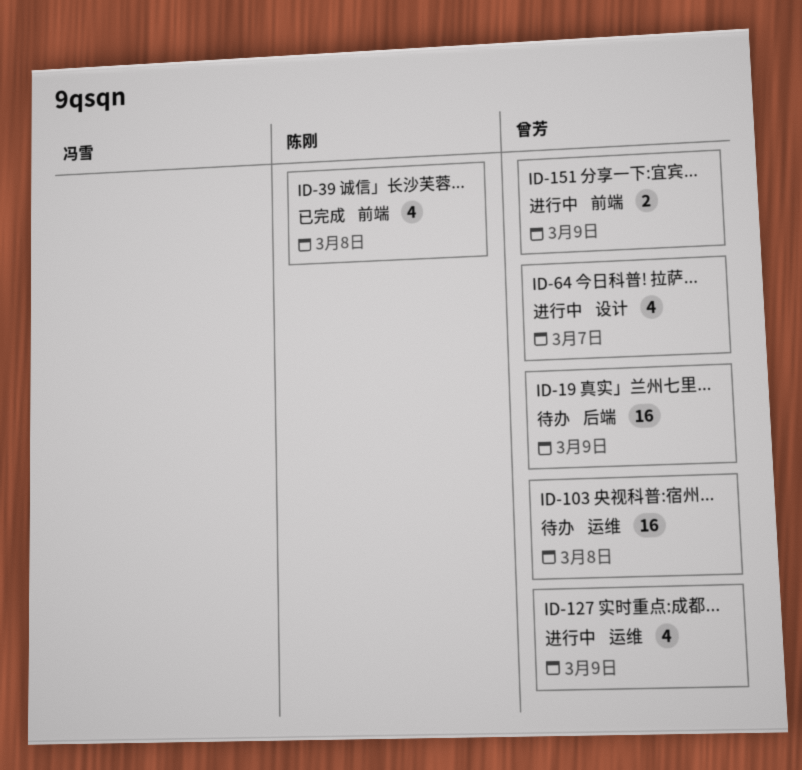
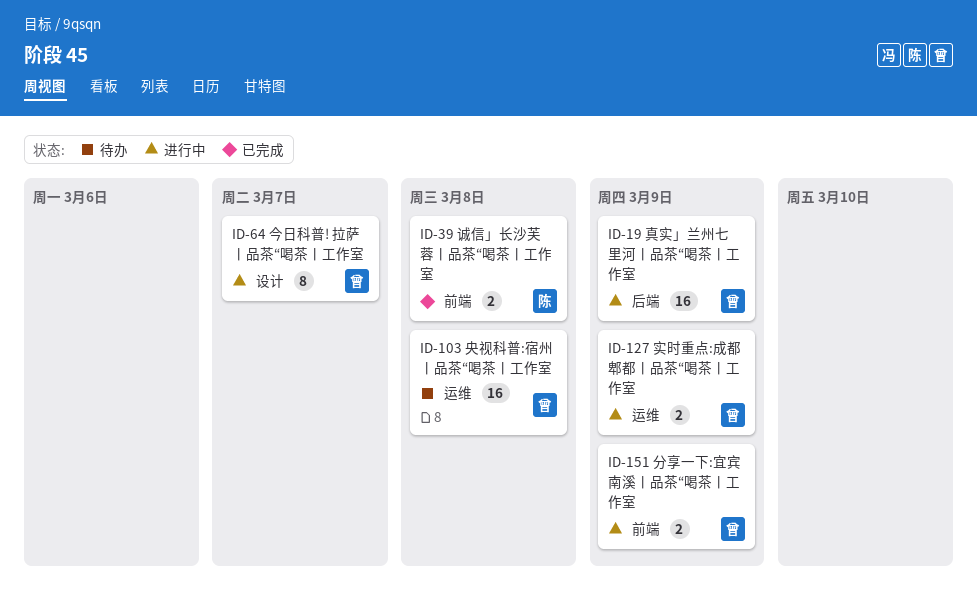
ID-19, status: 待办 -> 进行中
ID-39, estimate: 4 -> 2
ID-64, estimate: 4 -> 8
ID-127, estimate: 4 -> 2

